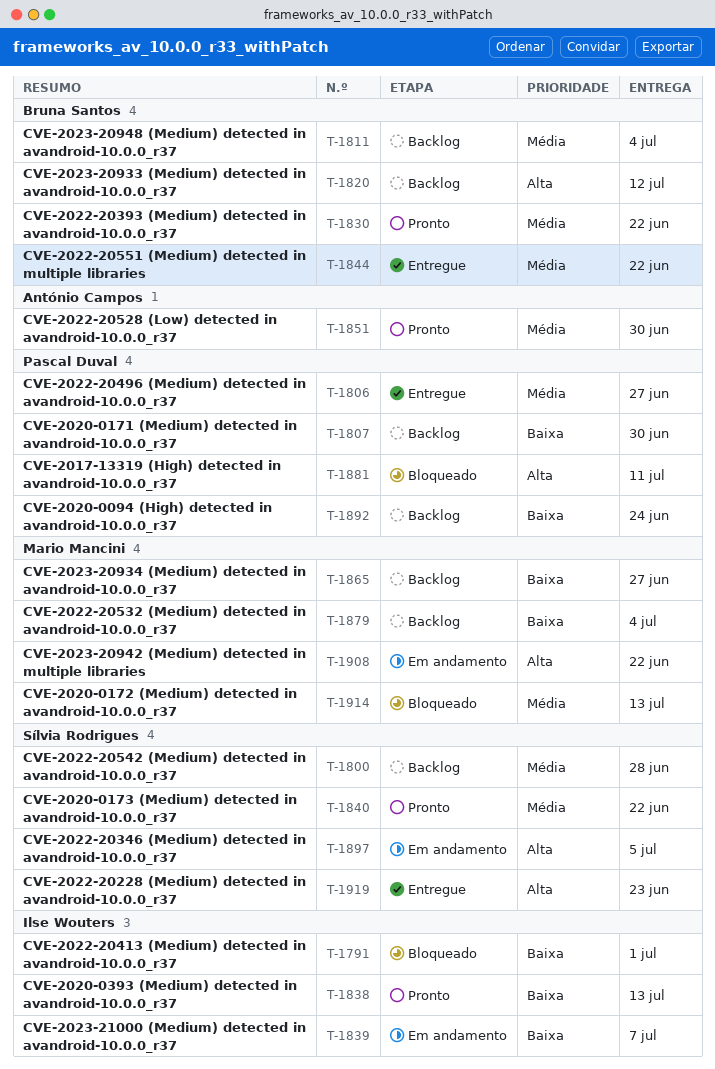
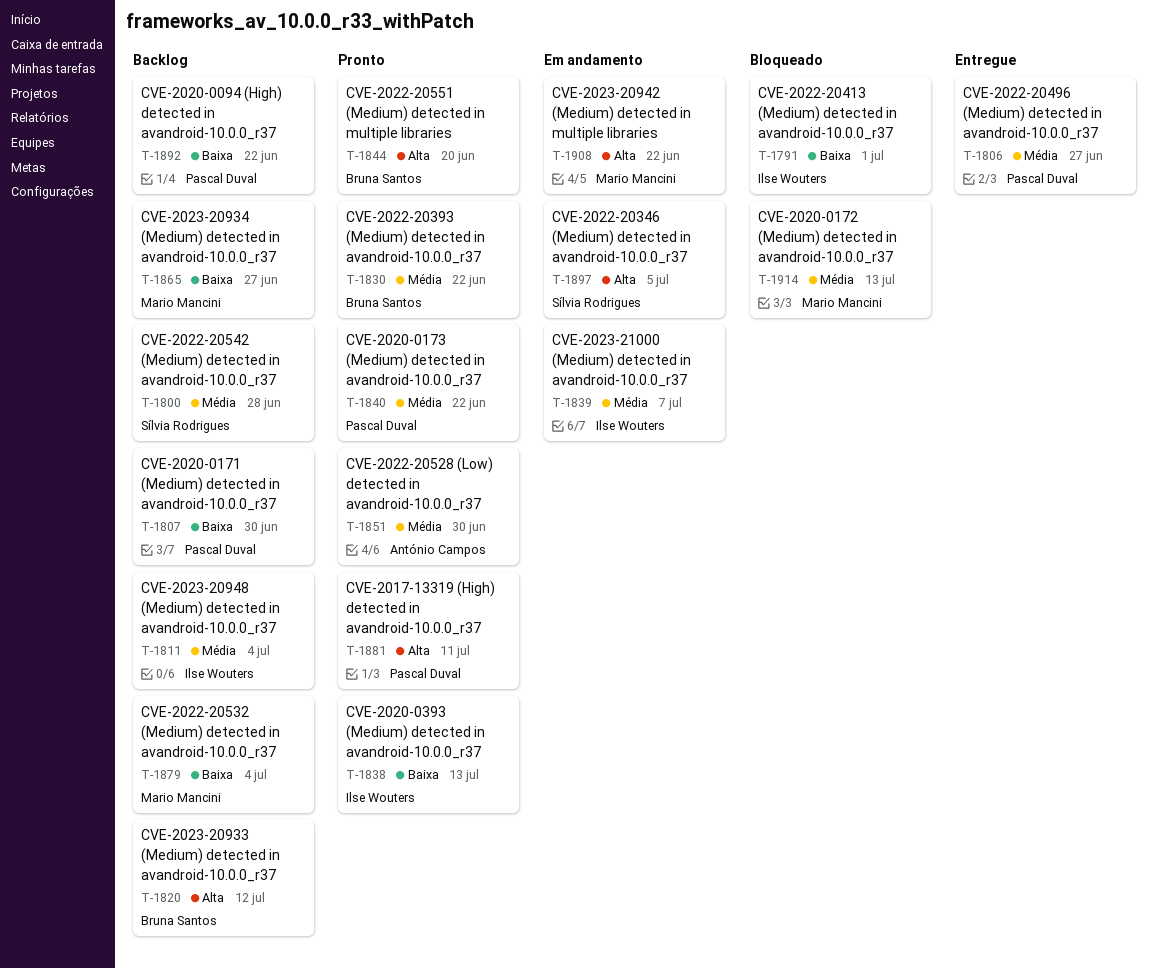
T-1811, owner: Bruna Santos -> Ilse Wouters
T-1839, priority: Baixa -> Média
T-1840, owner: Sílvia Rodrigues -> Pascal Duval
T-1844, status: Entregue -> Pronto
T-1844, priority: Média -> Alta
T-1844, due: Jun 22 -> Jun 20
T-1881, status: Bloqueado -> Pronto
T-1892, due: Jun 24 -> Jun 22
T-1919: present -> none

